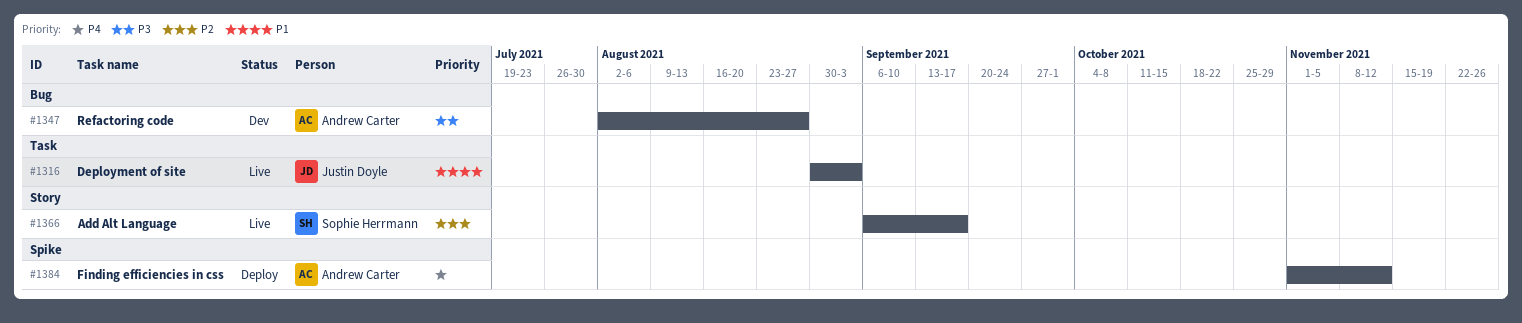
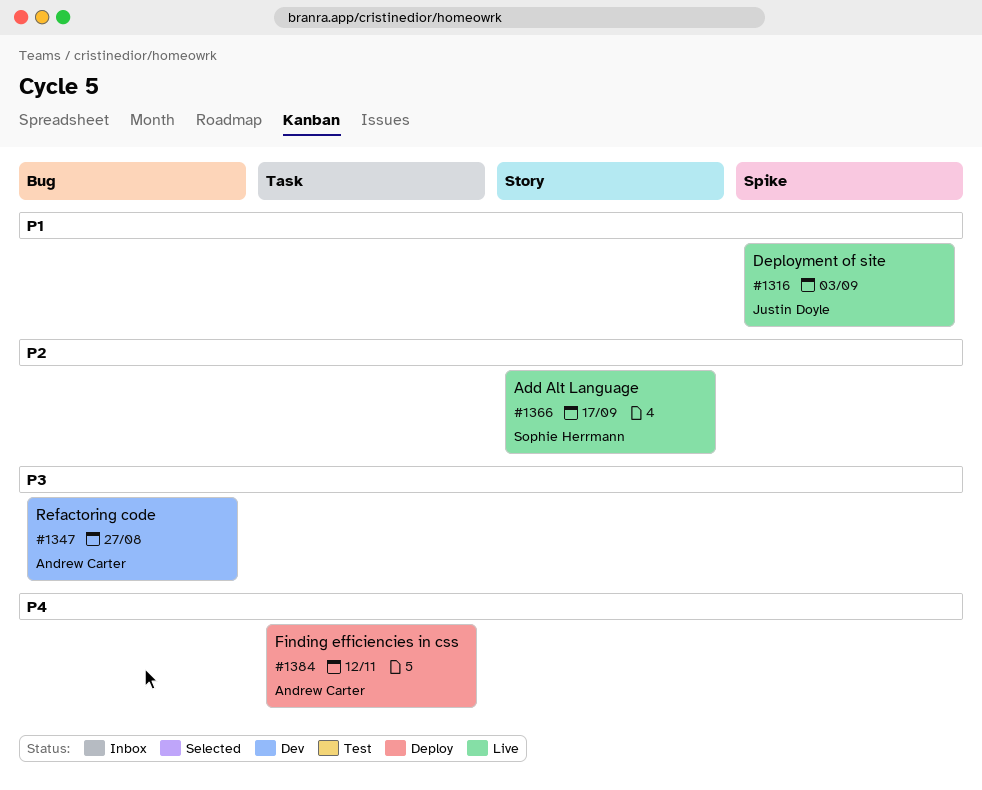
#1316, label: Task -> Spike
#1384, label: Spike -> Task

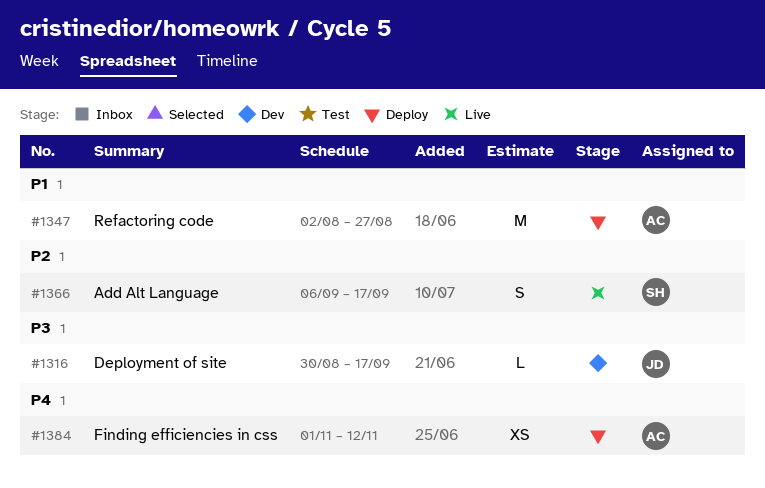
#1316, status: Live -> Dev
#1316, priority: P1 -> P3
#1316, due: Sep 3 -> Sep 17
#1347, status: Dev -> Deploy
#1347, priority: P3 -> P1

